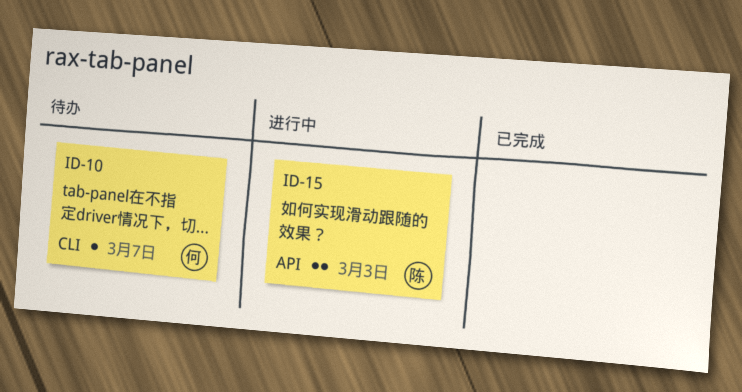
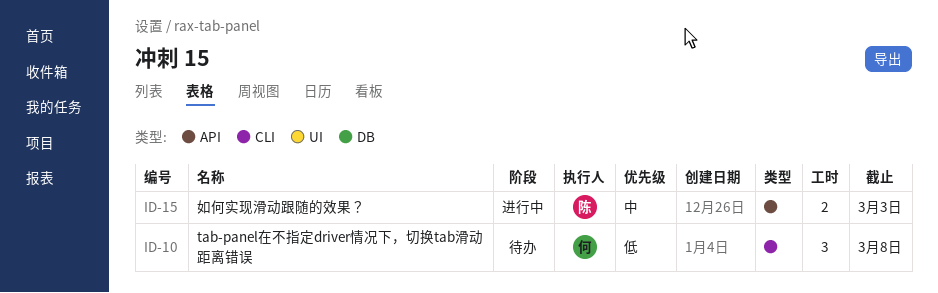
ID-10, estimate: 1 -> 3
ID-10, due: Mar 7 -> Mar 8

